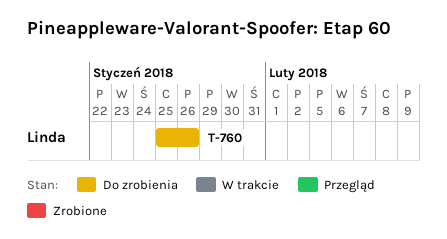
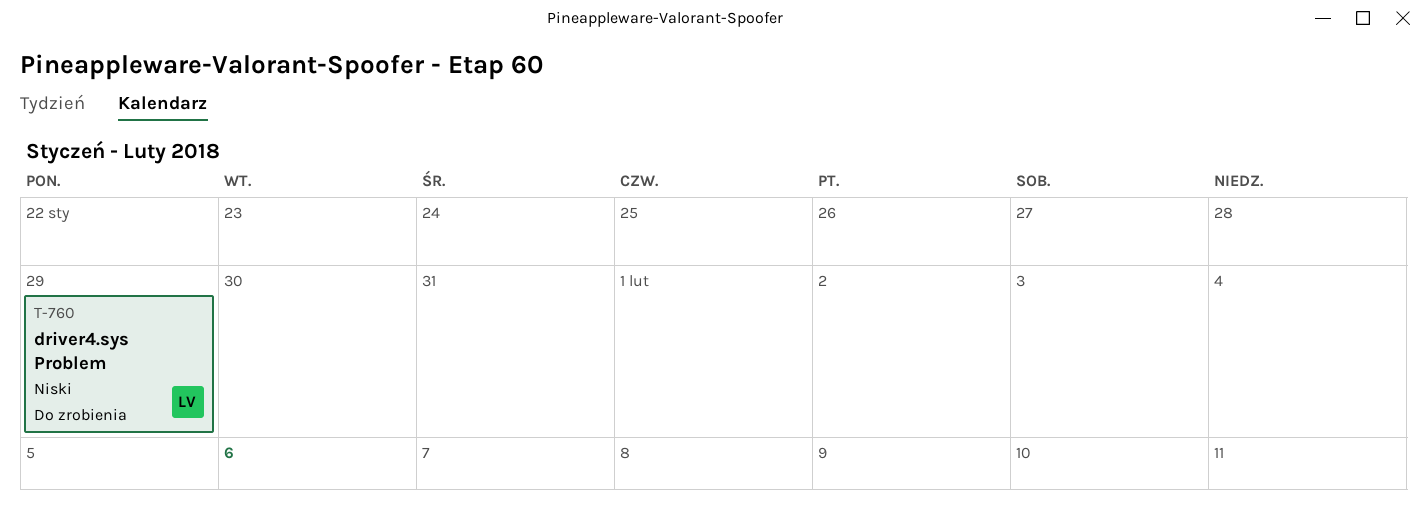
T-760, due: Jan 26 -> Jan 29

